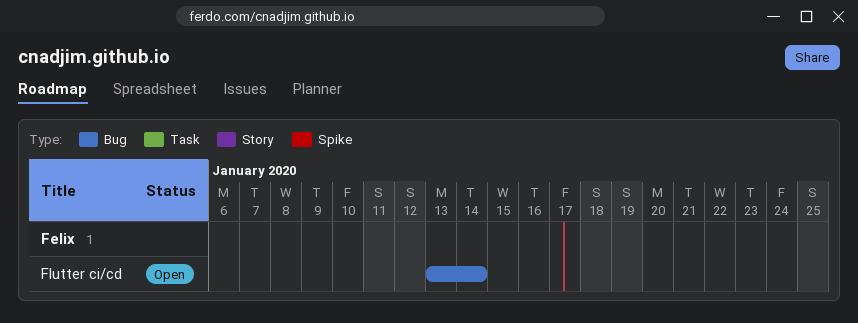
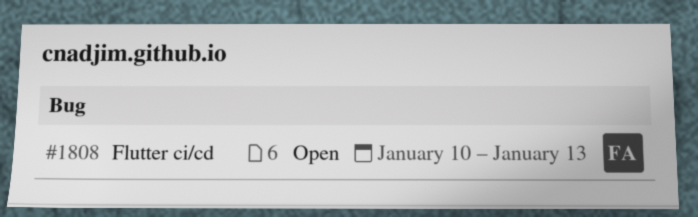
Flutter ci/cd, start: Jan 13 -> Jan 10
Flutter ci/cd, due: Jan 14 -> Jan 13

